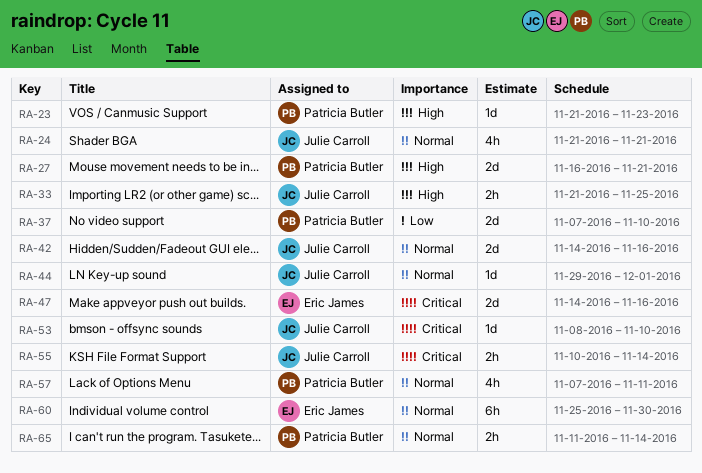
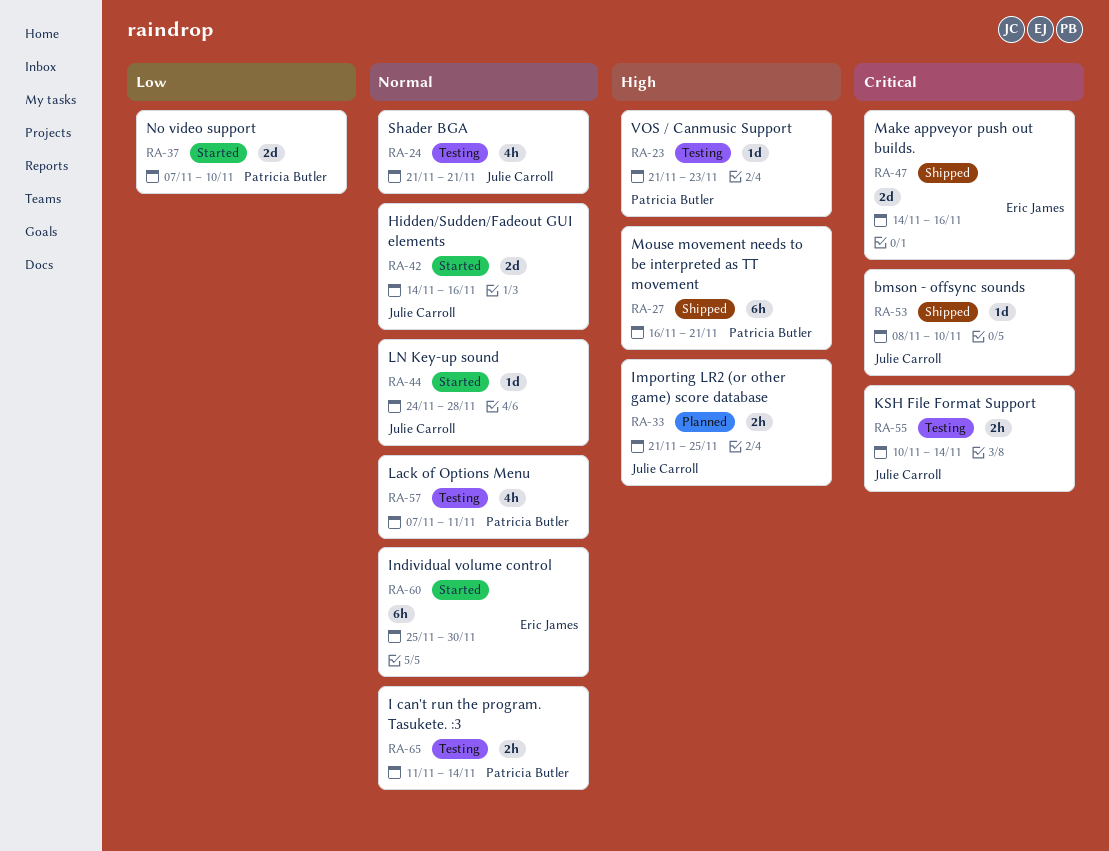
RA-27, estimate: 2d -> 6h
RA-44, start: Nov 29 -> Nov 24
RA-44, due: Dec 1 -> Nov 28

